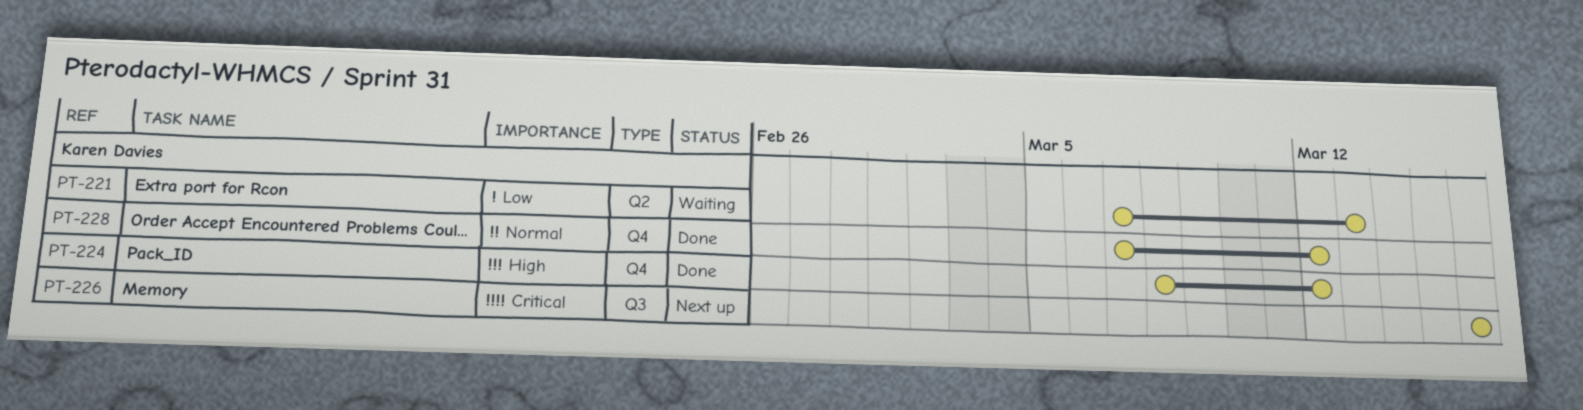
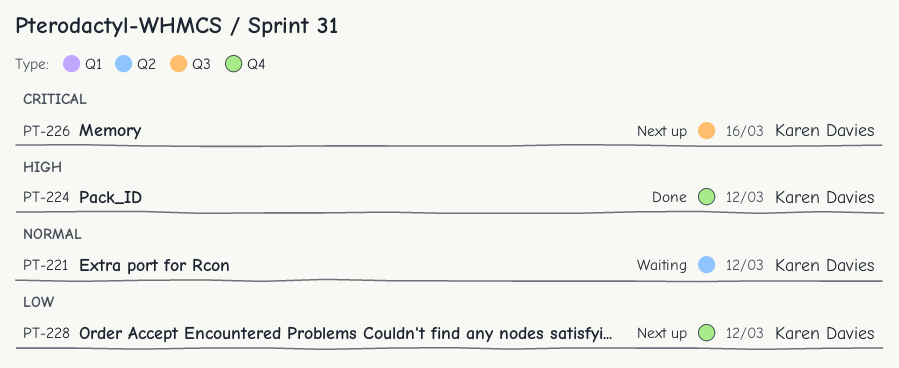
PT-221, priority: Low -> Normal
PT-221, due: Mar 13 -> Mar 12
PT-228, status: Done -> Next up
PT-228, priority: Normal -> Low

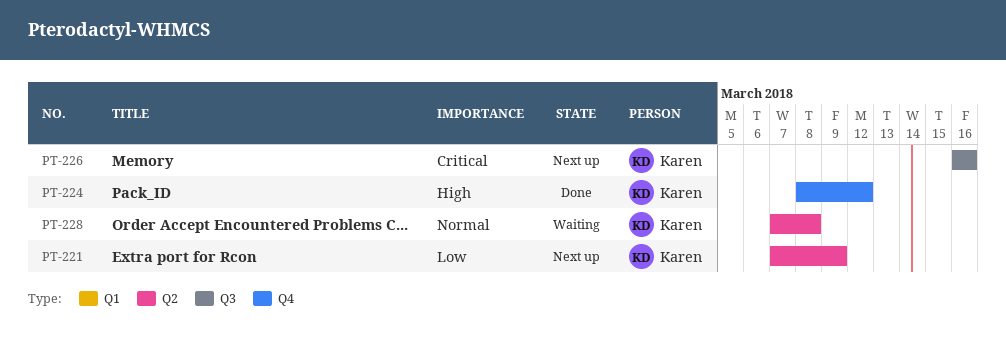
PT-221, status: Waiting -> Next up
PT-221, priority: Normal -> Low
PT-221, due: Mar 12 -> Mar 9
PT-228, status: Next up -> Waiting
PT-228, priority: Low -> Normal
PT-228, label: Q4 -> Q2
PT-228, due: Mar 12 -> Mar 8

